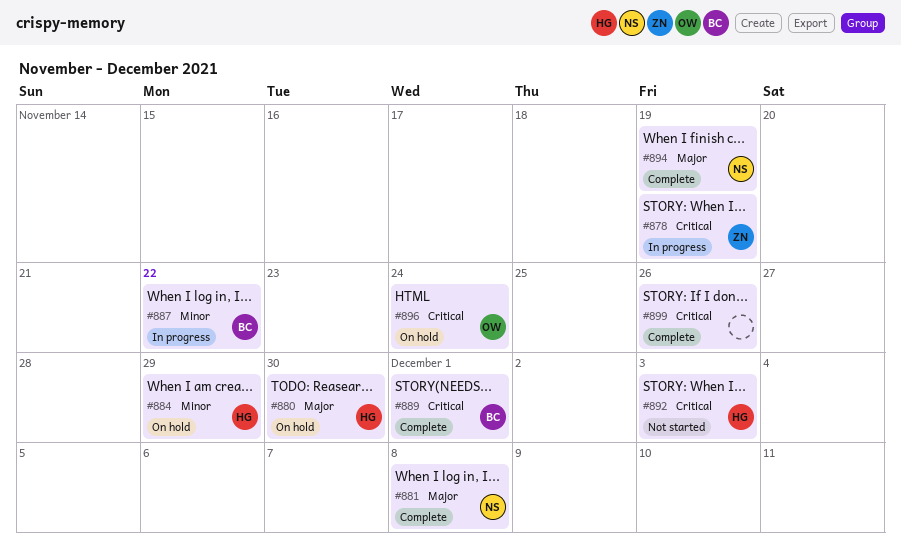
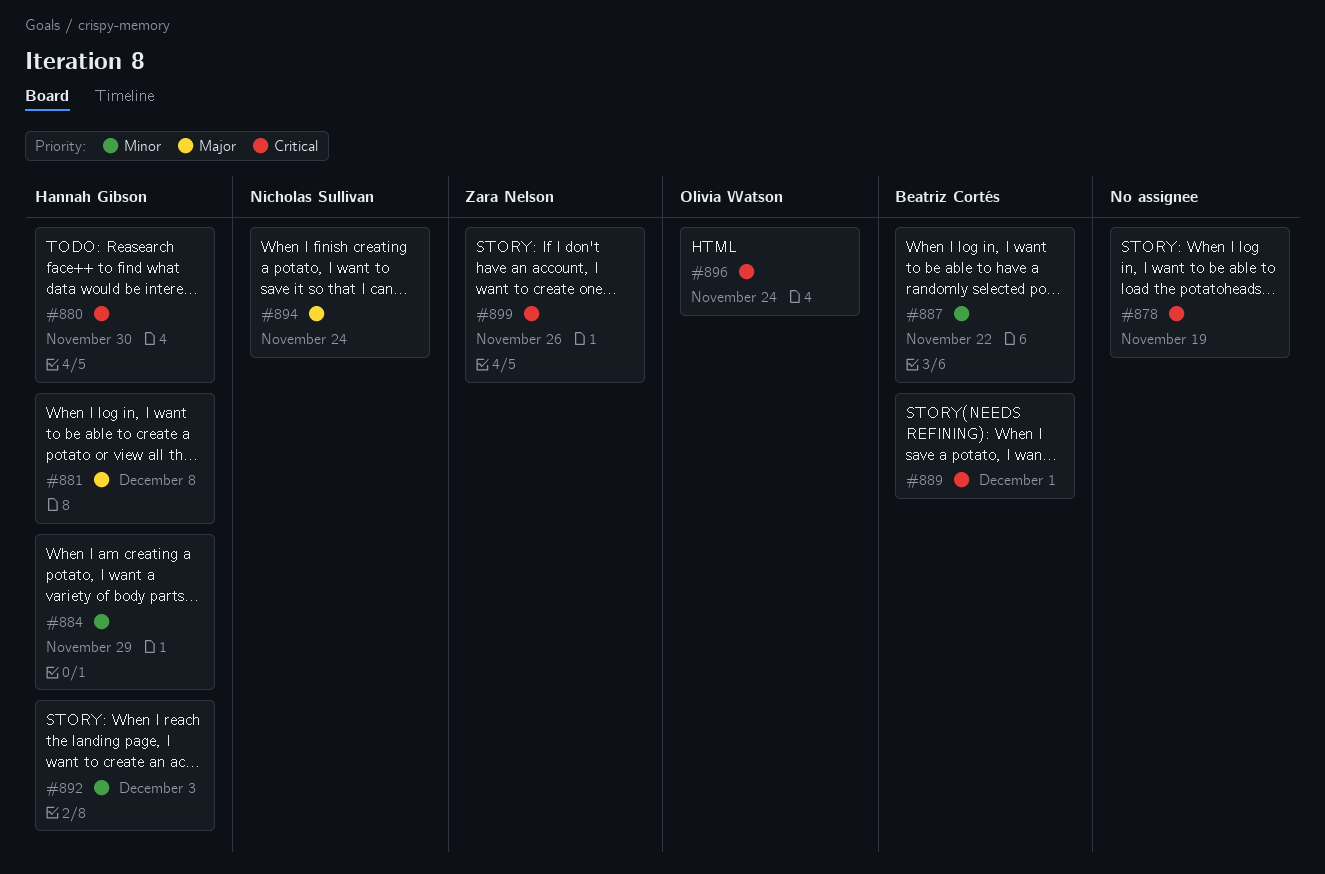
#878, owner: Zara Nelson -> none
#880, priority: Major -> Critical
#881, owner: Nicholas Sullivan -> Hannah Gibson
#892, priority: Critical -> Minor
#894, due: Nov 19 -> Nov 24
#899, owner: none -> Zara Nelson

